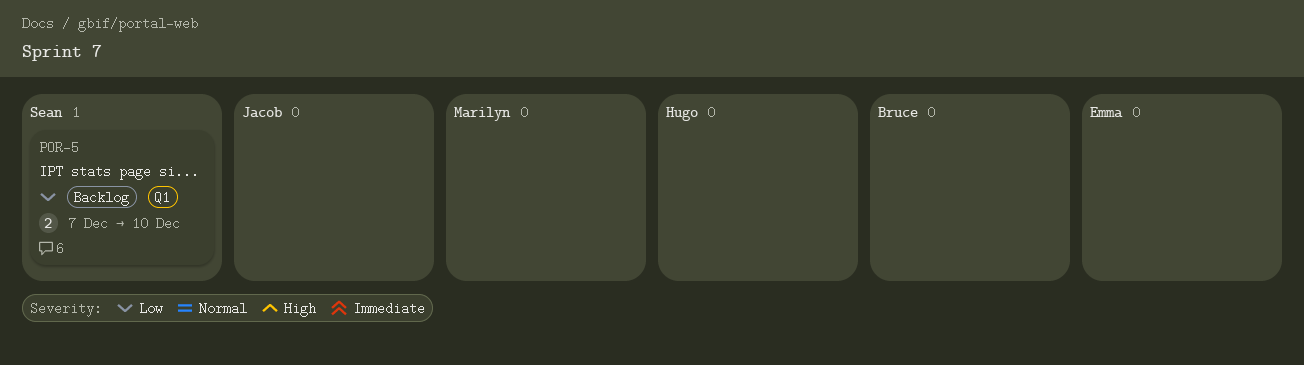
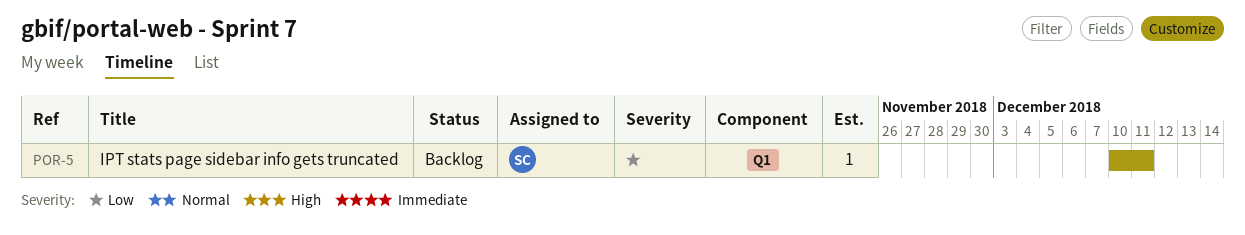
POR-5, estimate: 2 -> 1
POR-5, start: Dec 7 -> Dec 10
POR-5, due: Dec 10 -> Dec 11

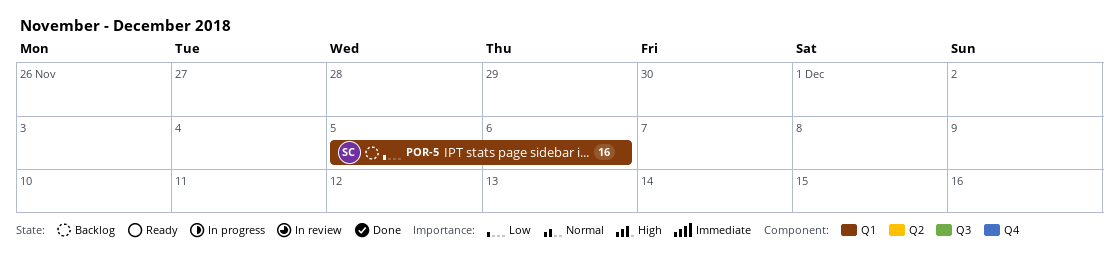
POR-5, estimate: 1 -> 16
POR-5, start: Dec 10 -> Dec 5
POR-5, due: Dec 11 -> Dec 6

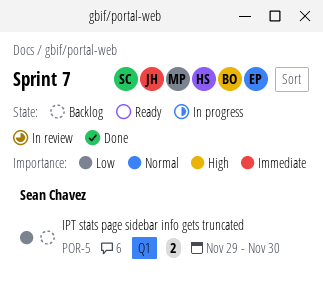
POR-5, estimate: 16 -> 2
POR-5, start: Dec 5 -> Nov 29
POR-5, due: Dec 6 -> Nov 30

